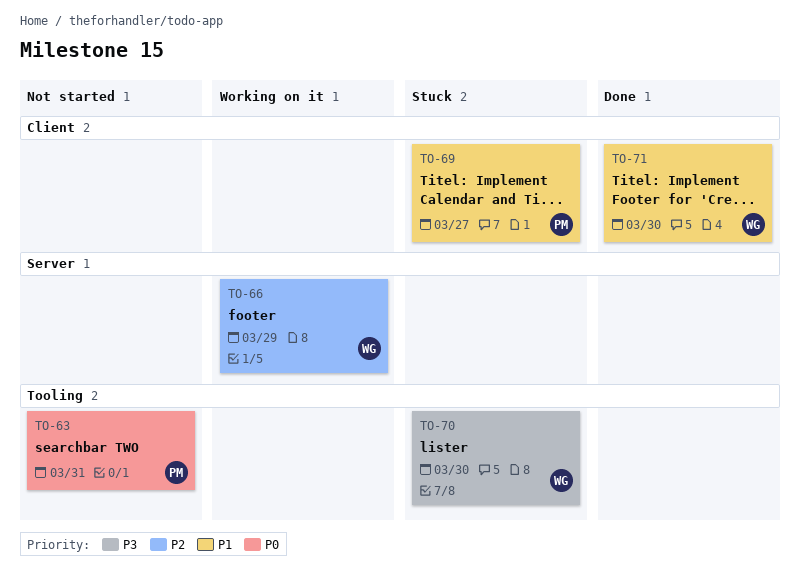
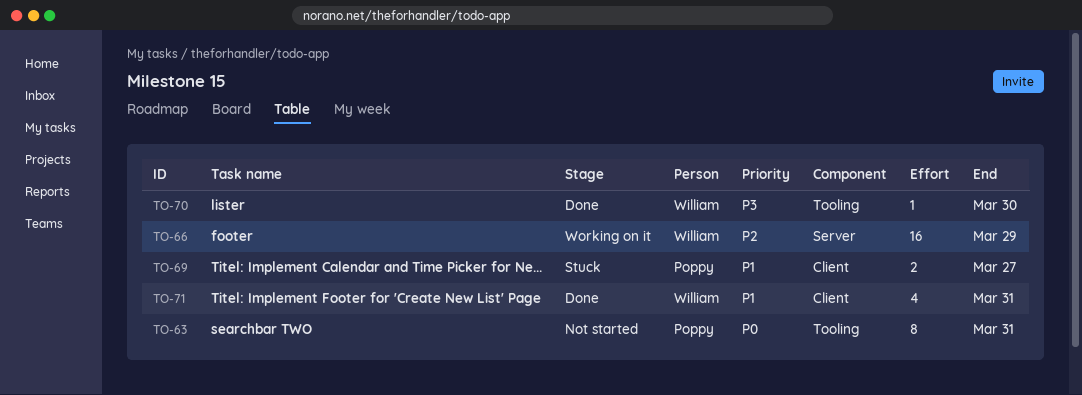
TO-70, status: Stuck -> Done
TO-71, due: Mar 30 -> Mar 31

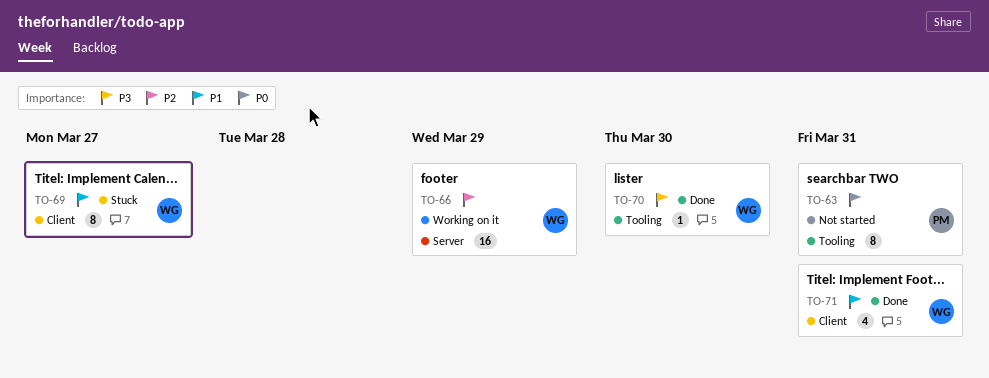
TO-69, owner: Poppy -> William
TO-69, estimate: 2 -> 8

